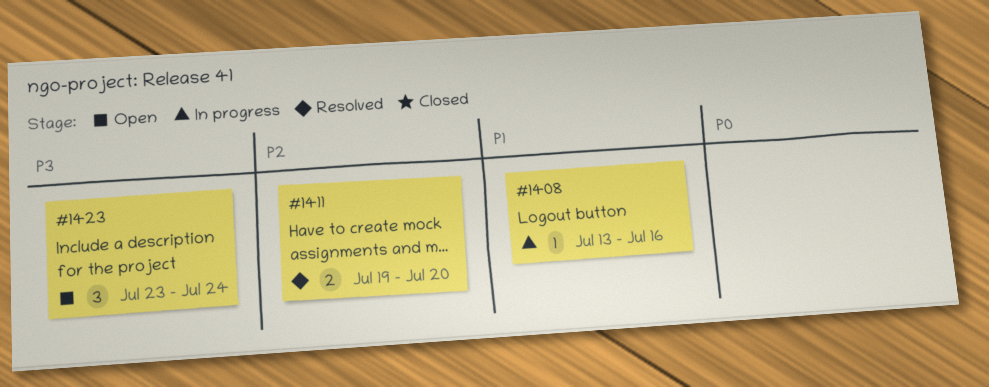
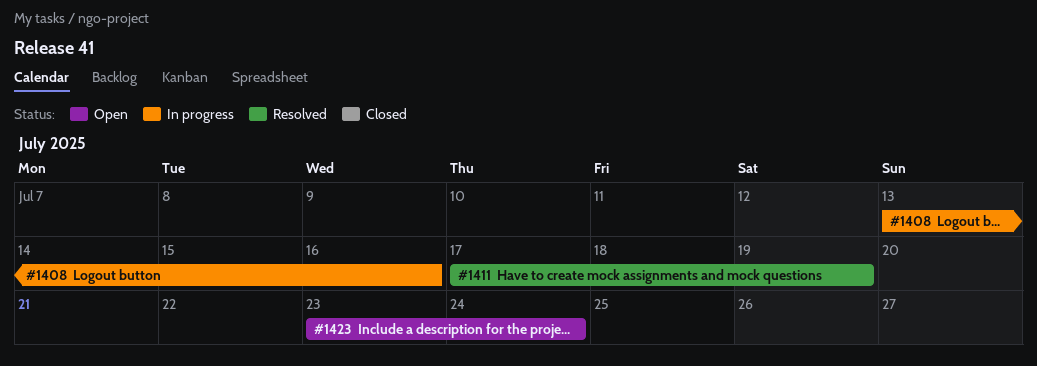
#1411, start: Jul 19 -> Jul 17
#1411, due: Jul 20 -> Jul 19

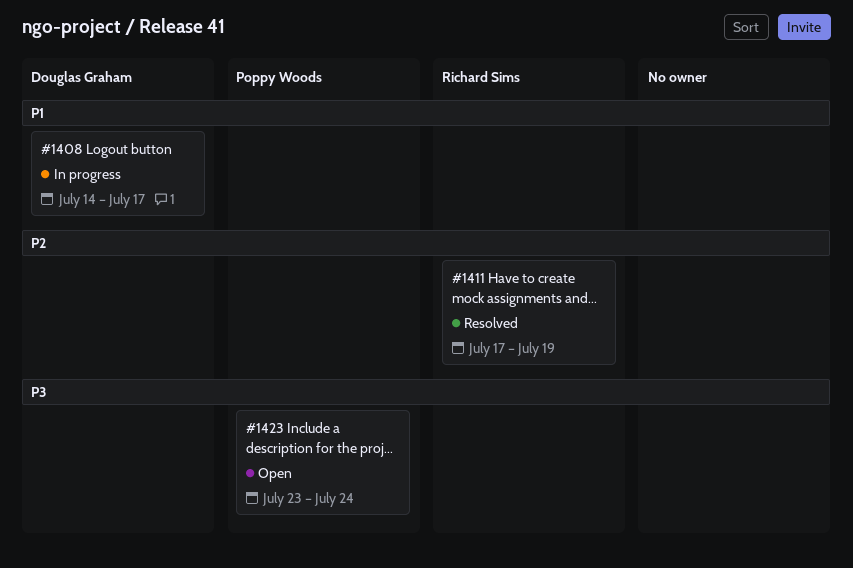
#1408, start: Jul 13 -> Jul 14
#1408, due: Jul 16 -> Jul 17

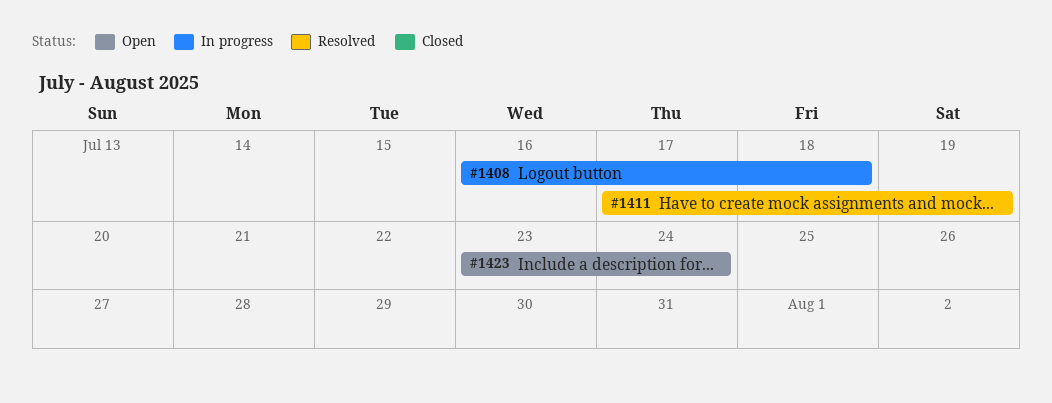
#1408, start: Jul 14 -> Jul 16
#1408, due: Jul 17 -> Jul 18

